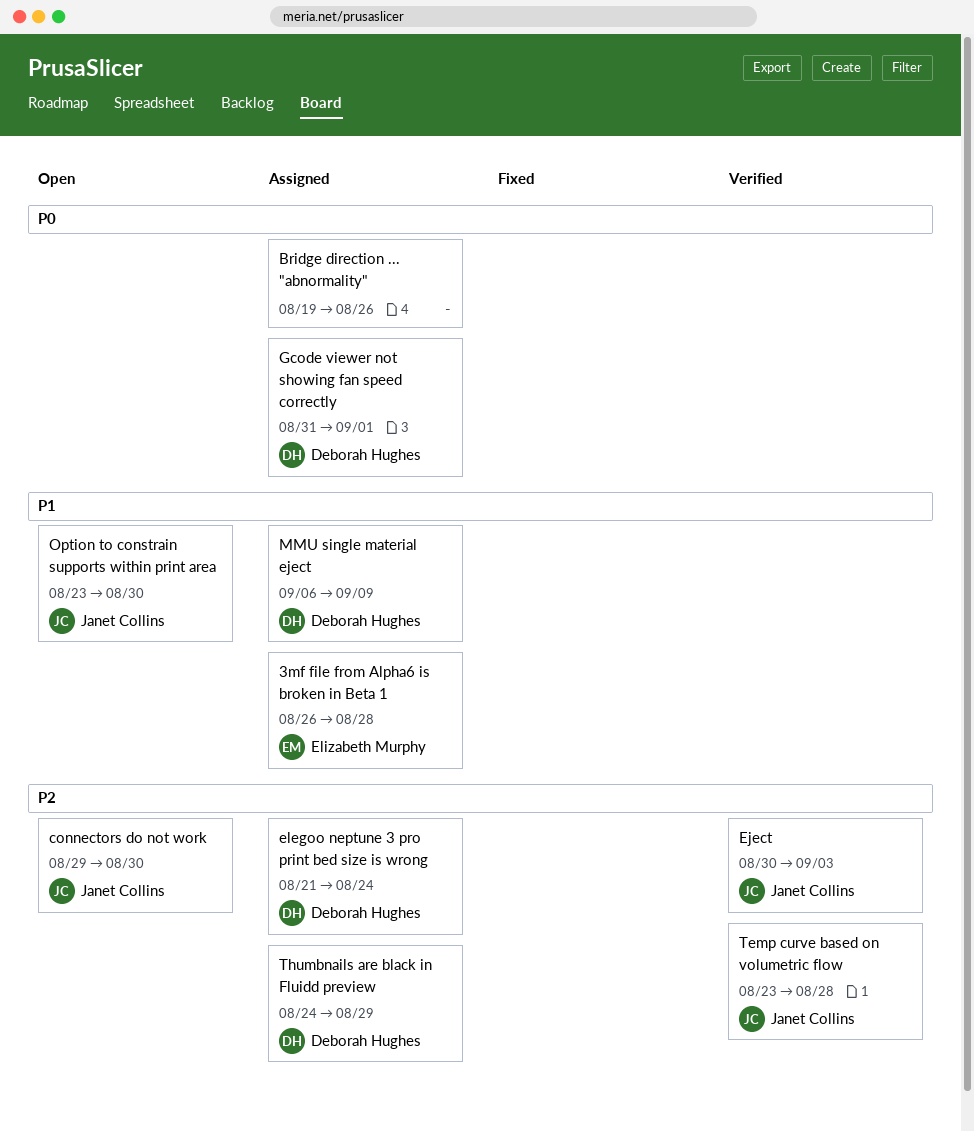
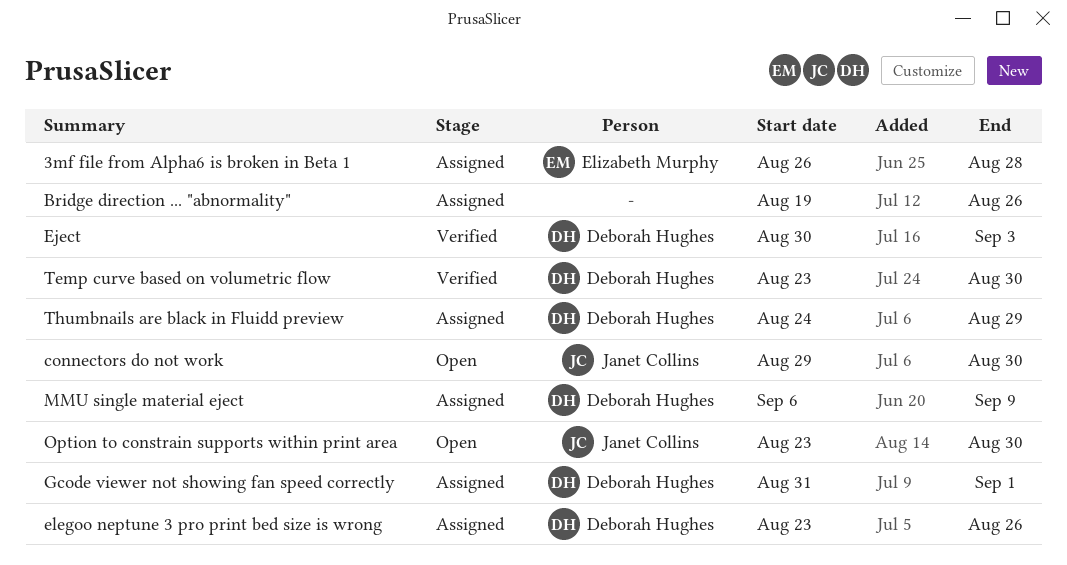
Eject, owner: Janet Collins -> Deborah Hughes
elegoo neptune 3 pro print bed size is wrong, start: Aug 21 -> Aug 23
elegoo neptune 3 pro print bed size is wrong, due: Aug 24 -> Aug 26
Temp curve based on volumetric flow, owner: Janet Collins -> Deborah Hughes
Temp curve based on volumetric flow, due: Aug 28 -> Aug 30

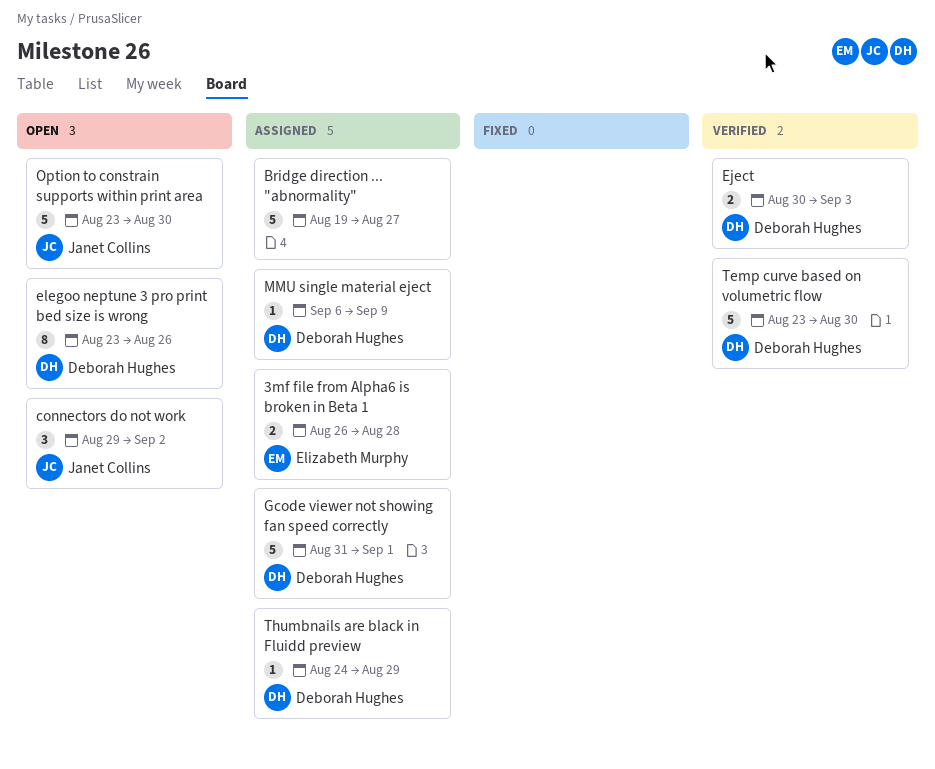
Bridge direction ... "abnormality", due: Aug 26 -> Aug 27
connectors do not work, due: Aug 30 -> Sep 2
elegoo neptune 3 pro print bed size is wrong, status: Assigned -> Open

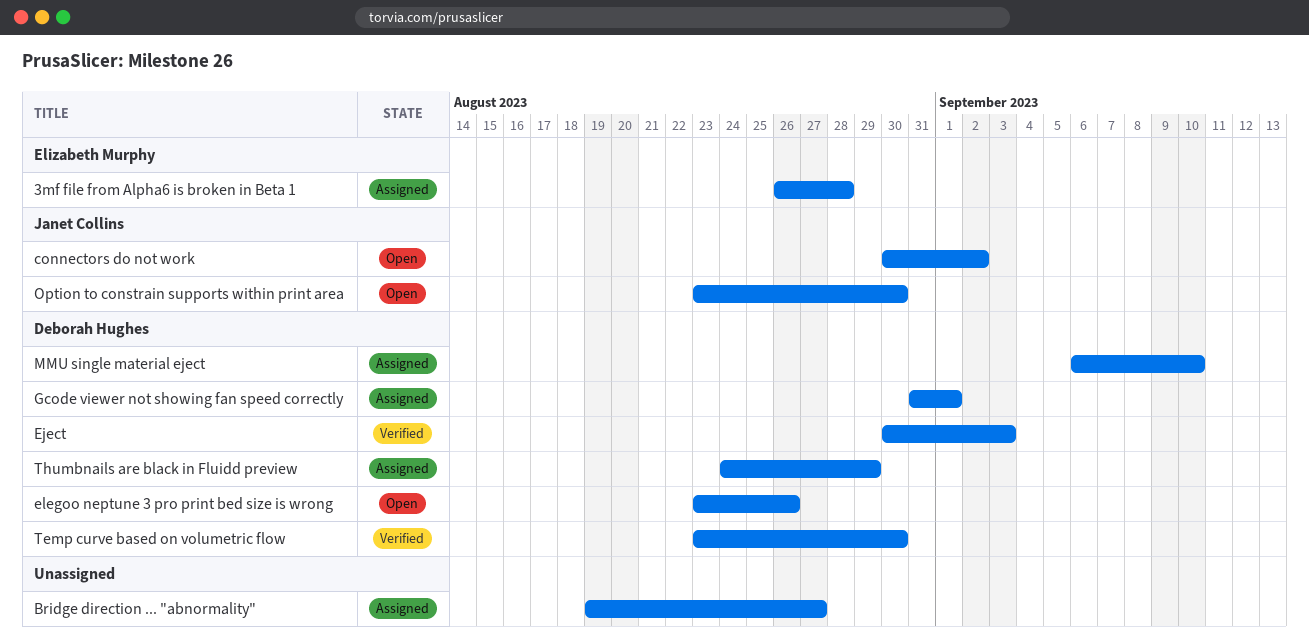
connectors do not work, start: Aug 29 -> Aug 30
MMU single material eject, due: Sep 9 -> Sep 10

